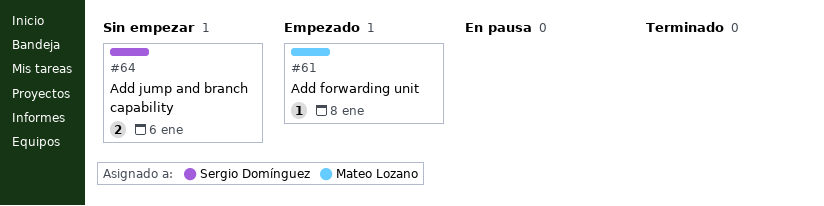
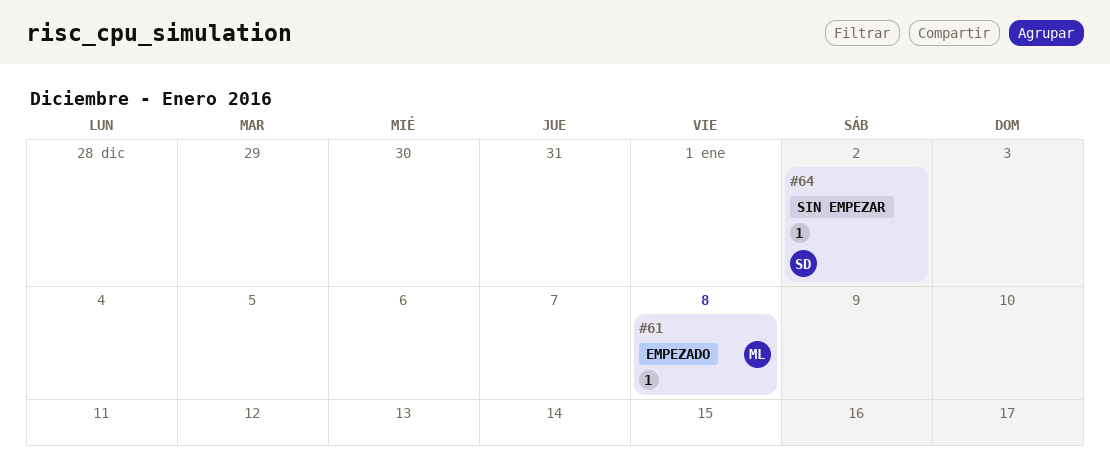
#64, estimate: 2 -> 1
#64, due: Jan 6 -> Jan 2

